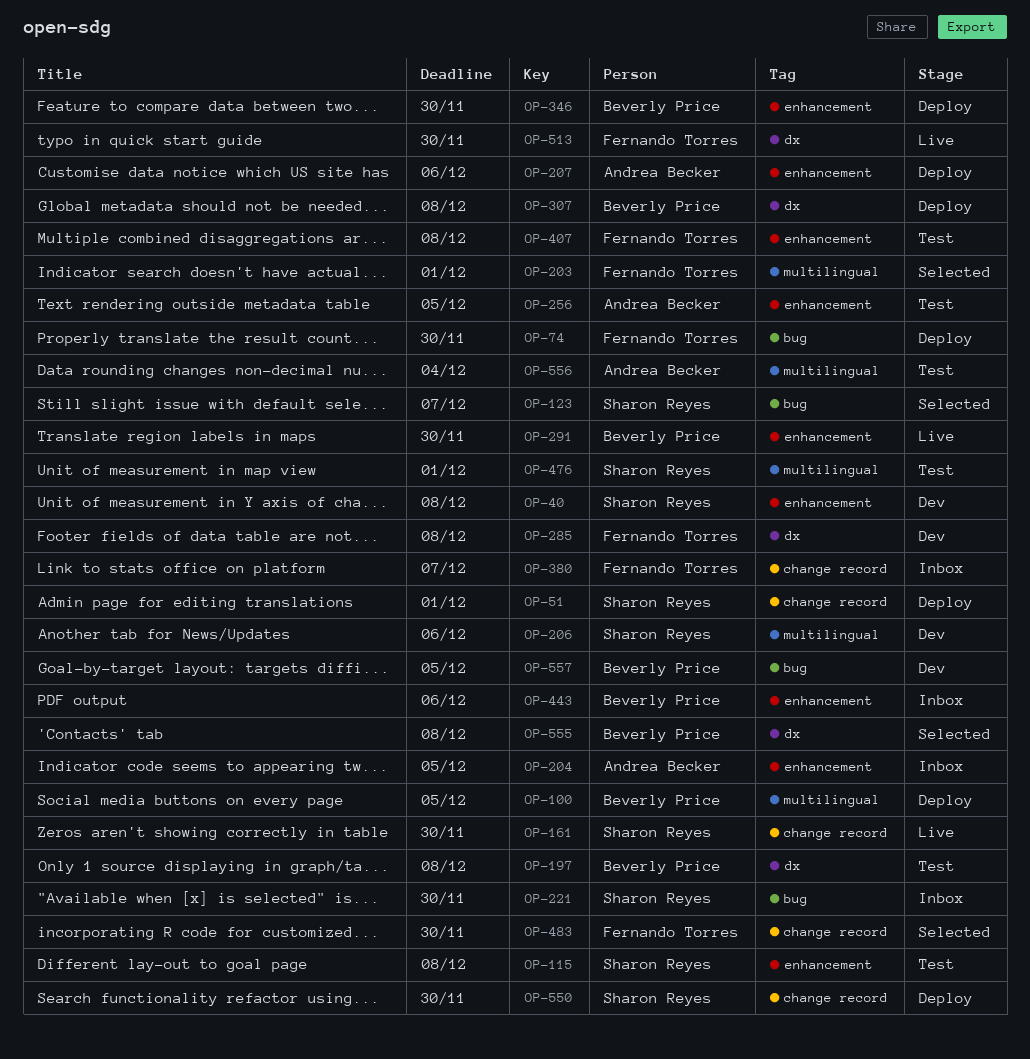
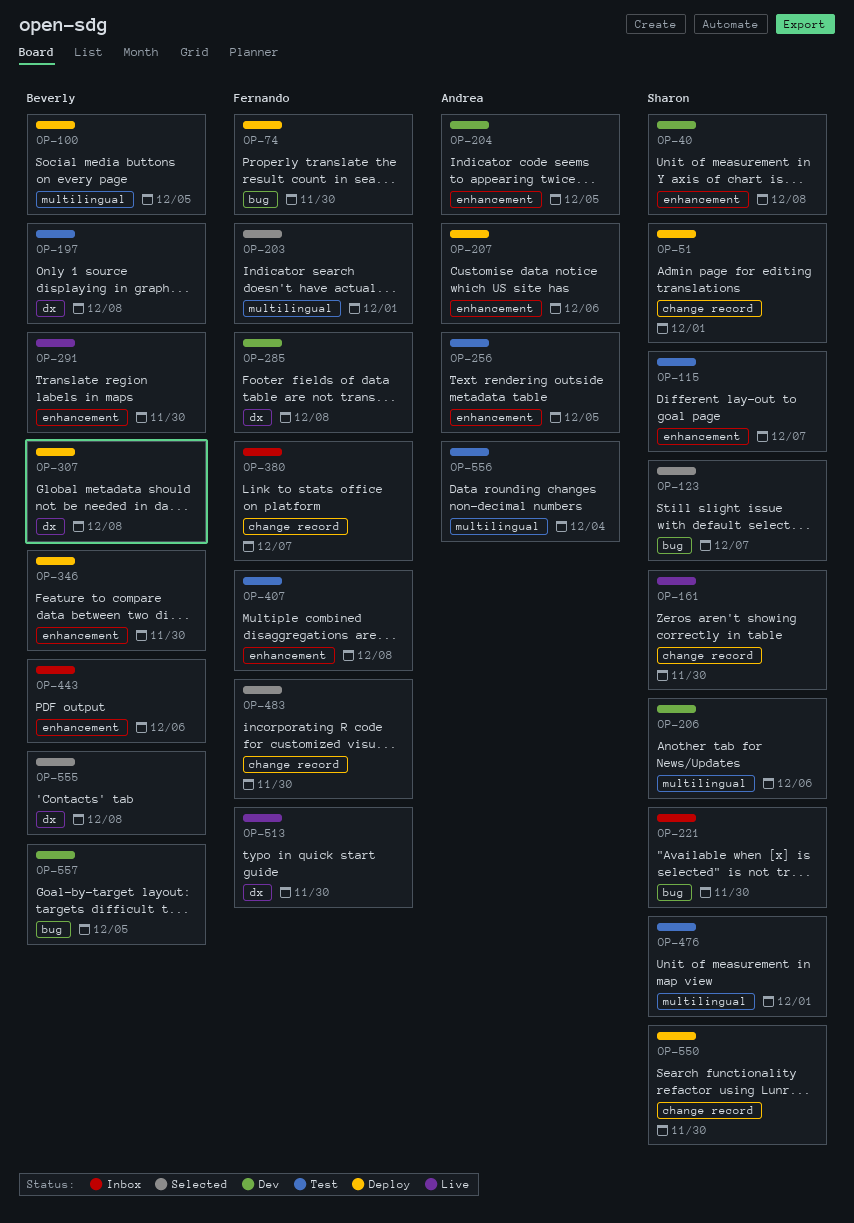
OP-115, due: Dec 8 -> Dec 7
OP-204, status: Inbox -> Dev

